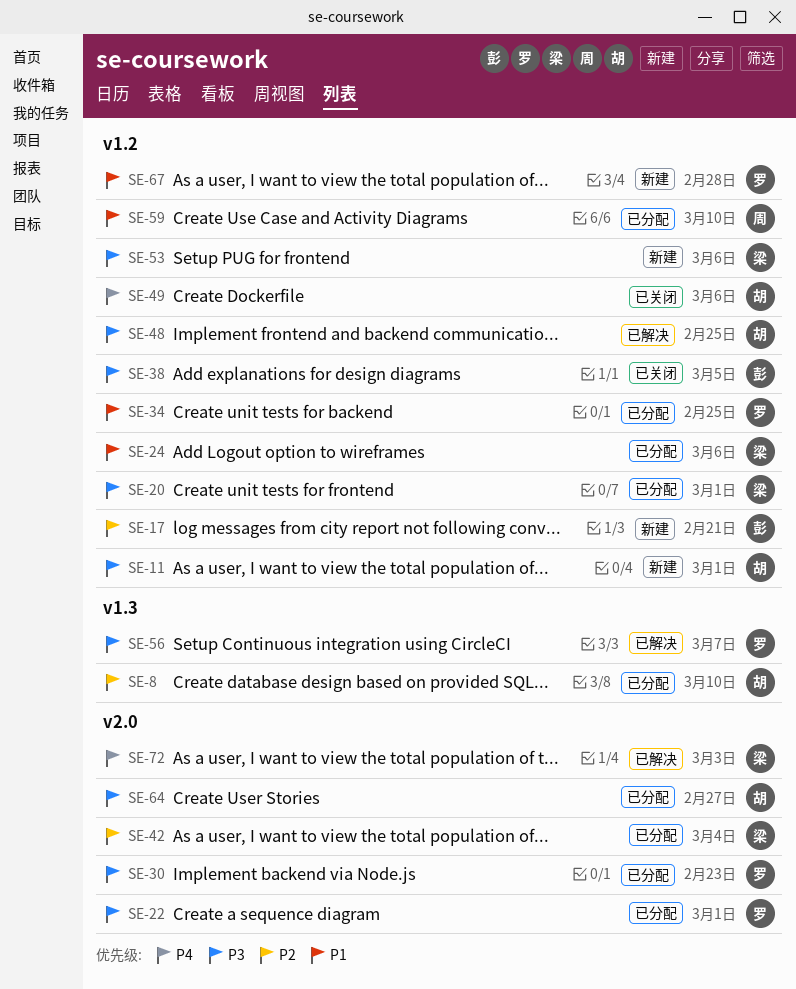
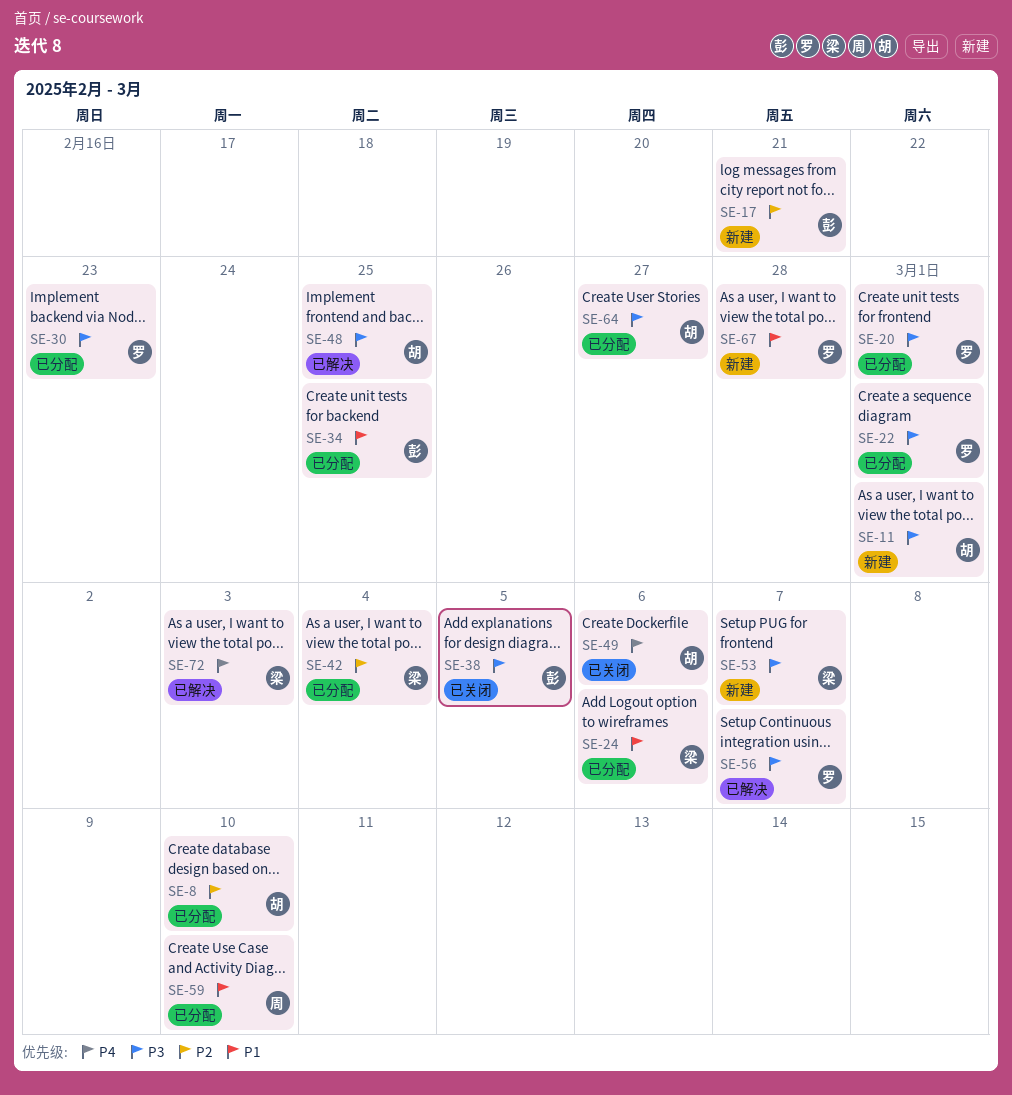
SE-20, owner: 梁 -> 罗
SE-34, owner: 罗 -> 彭
SE-53, due: Mar 6 -> Mar 7

